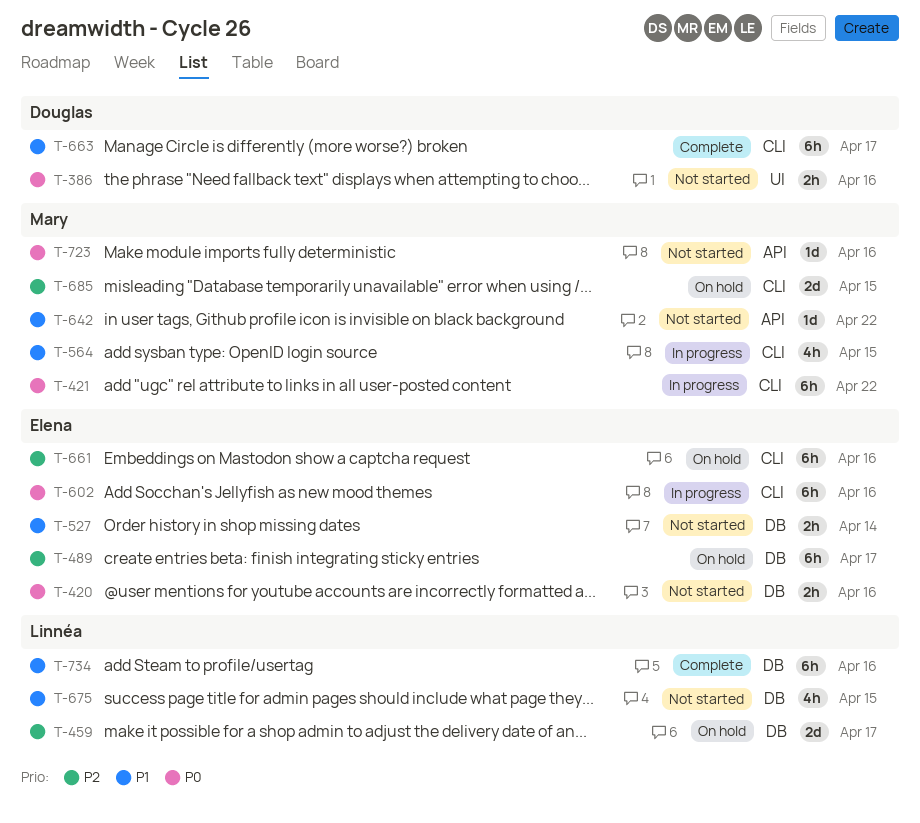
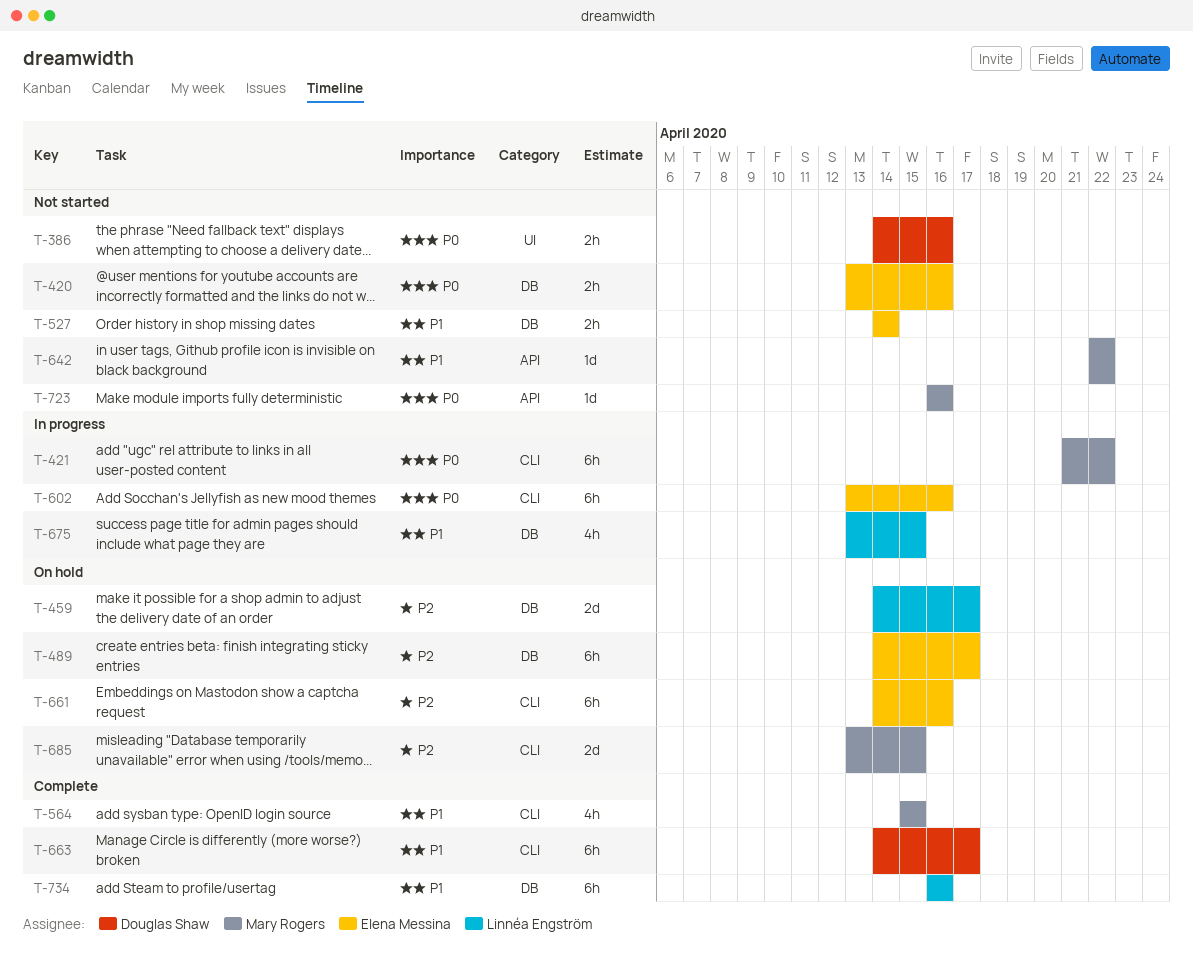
T-564, status: In progress -> Complete
T-675, status: Not started -> In progress

